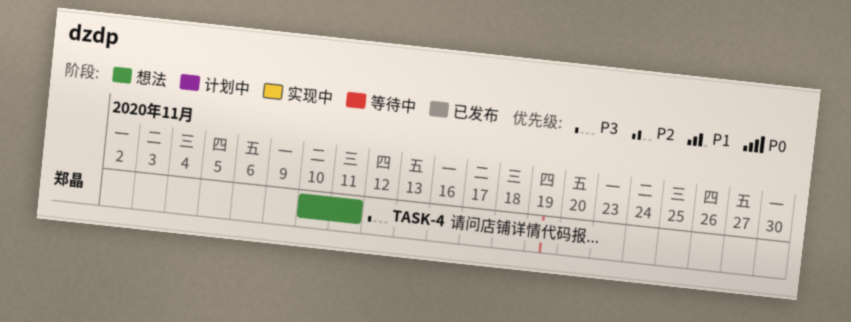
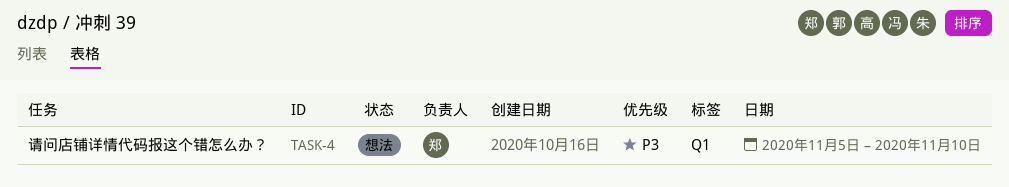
TASK-4, start: Nov 10 -> Nov 5
TASK-4, due: Nov 11 -> Nov 10

